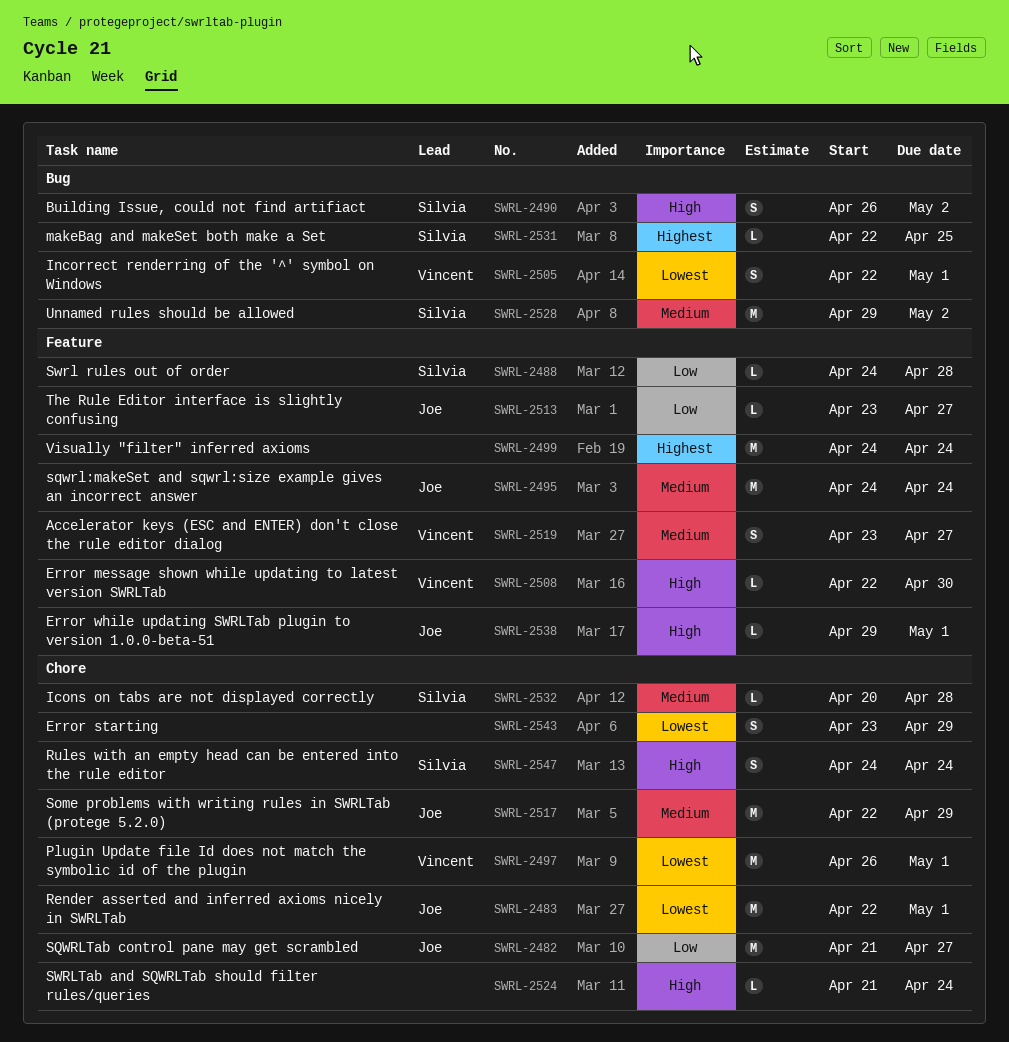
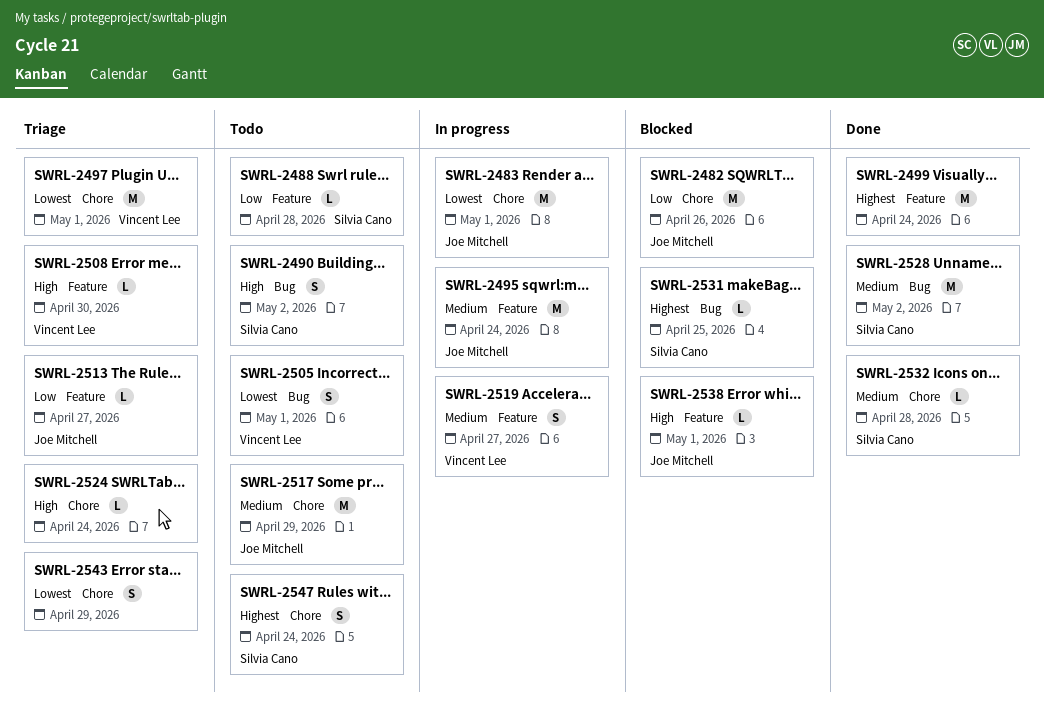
SWRL-2482, due: Apr 27 -> Apr 26
SWRL-2547, priority: High -> Highest

